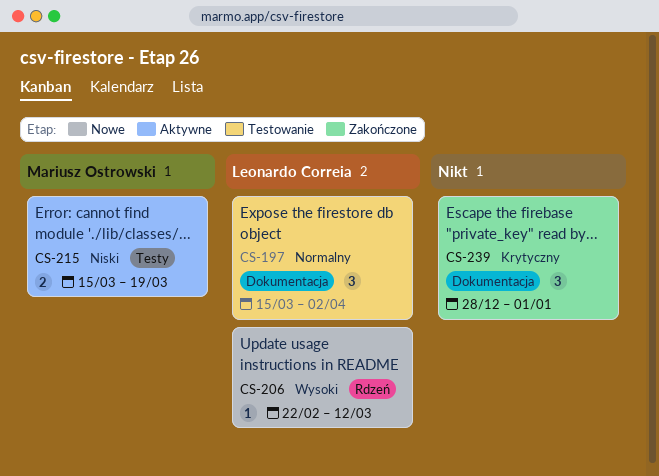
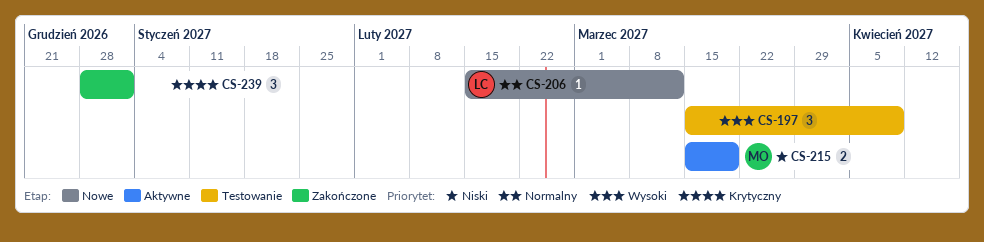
CS-197, owner: Leonardo Correia -> none
CS-197, priority: Normalny -> Wysoki
CS-197, due: Apr 2 -> Apr 9
CS-206, priority: Wysoki -> Normalny
CS-206, start: Feb 22 -> Feb 15

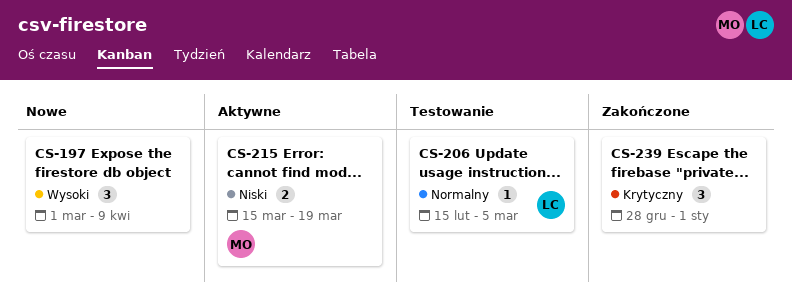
CS-197, status: Testowanie -> Nowe
CS-197, start: Mar 15 -> Mar 1
CS-206, status: Nowe -> Testowanie
CS-206, due: Mar 12 -> Mar 5

